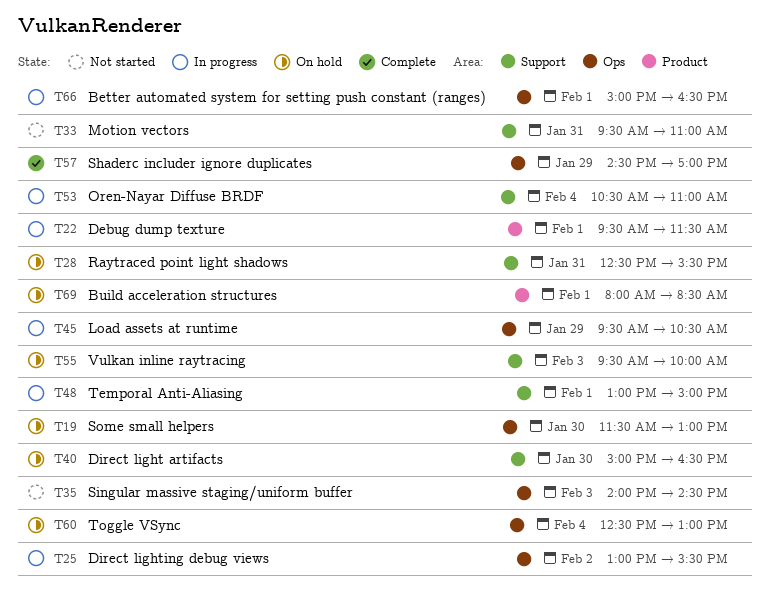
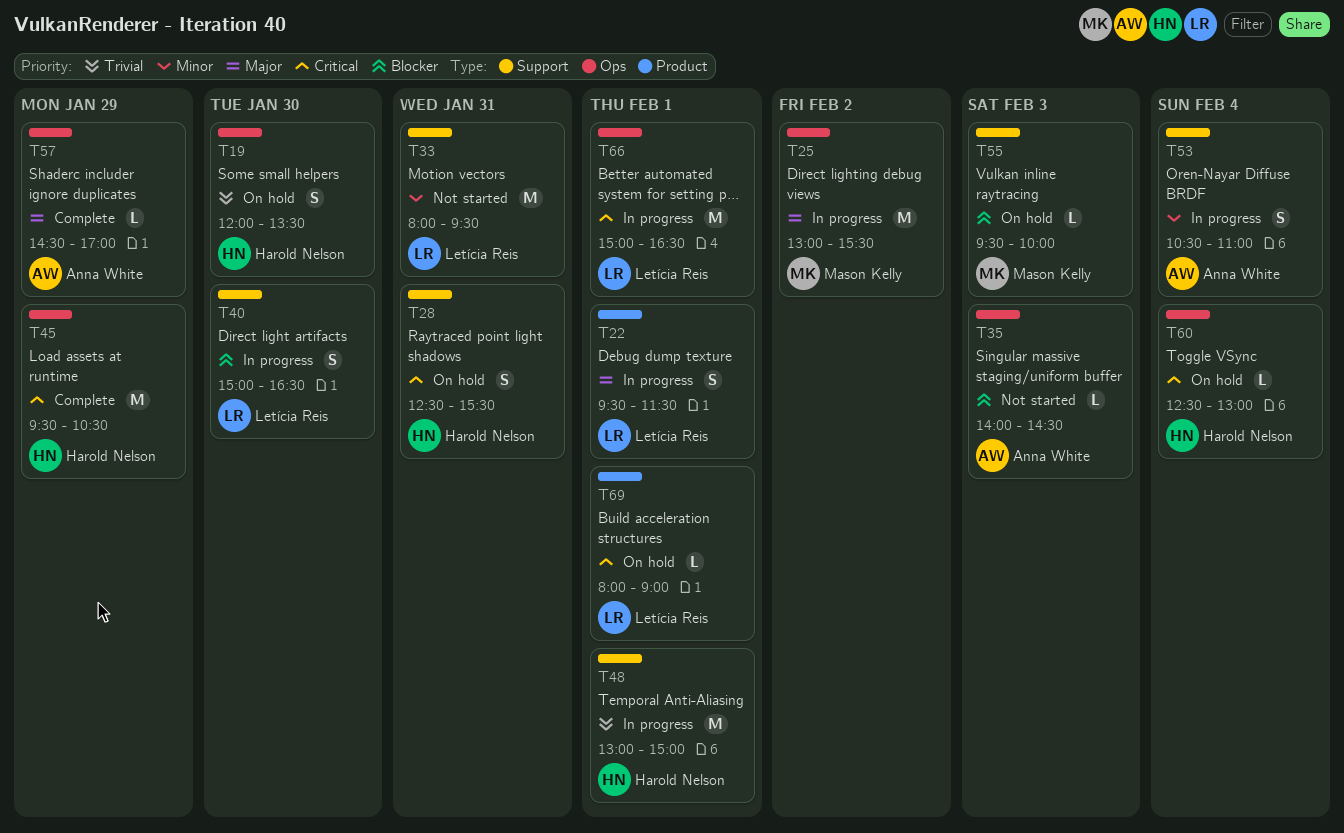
T19, begins: 11:30 -> 12:00
T19, ends: 13:00 -> 13:30
T33, begins: 09:30 -> 08:00
T33, ends: 11:00 -> 09:30
T40, status: On hold -> In progress
T45, status: In progress -> Complete
T69, ends: 08:30 -> 09:00

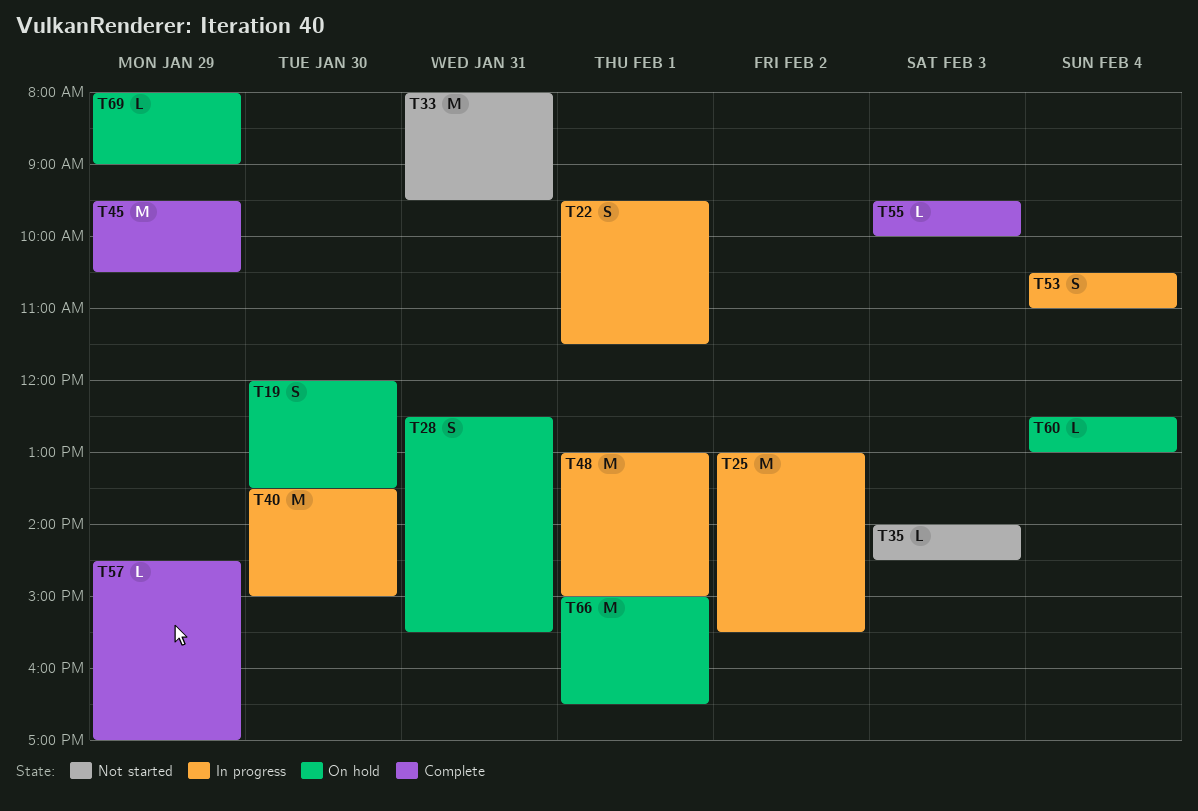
T40, estimate: S -> M
T40, begins: 15:00 -> 13:30
T40, ends: 16:30 -> 15:00
T55, status: On hold -> Complete
T66, status: In progress -> On hold
T69, day: Feb 1 -> Jan 29

